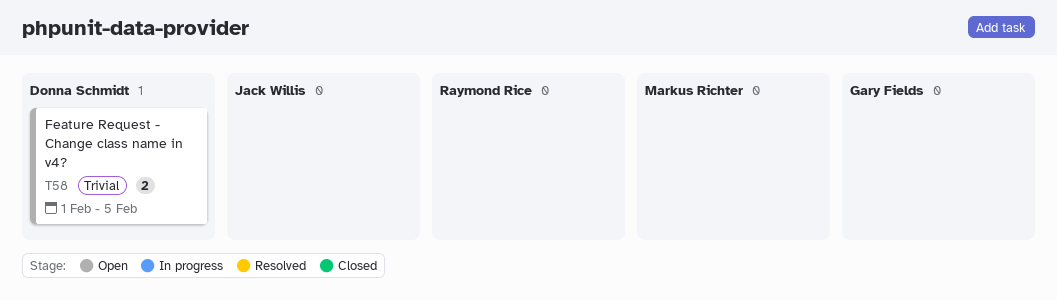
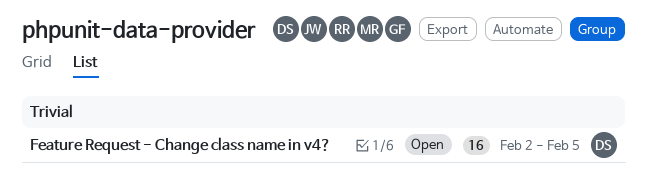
Feature Request - Change class name in v4?, estimate: 2 -> 16
Feature Request - Change class name in v4?, start: Feb 1 -> Feb 2

